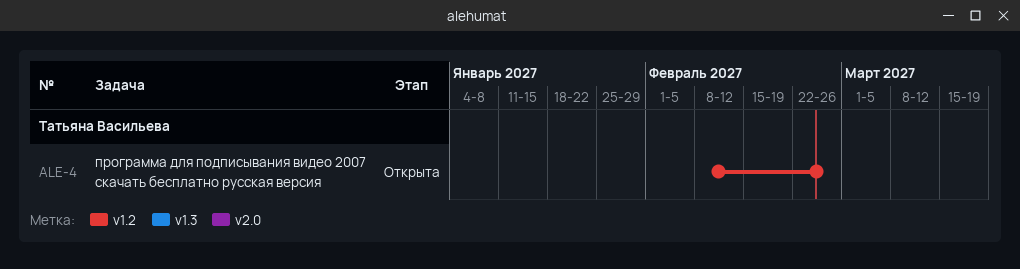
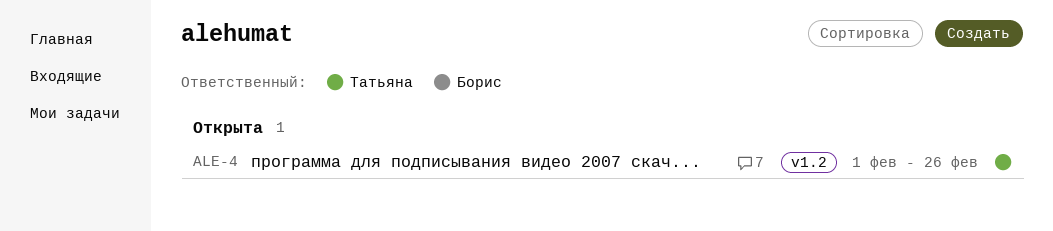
ALE-4, start: Feb 8 -> Feb 1

